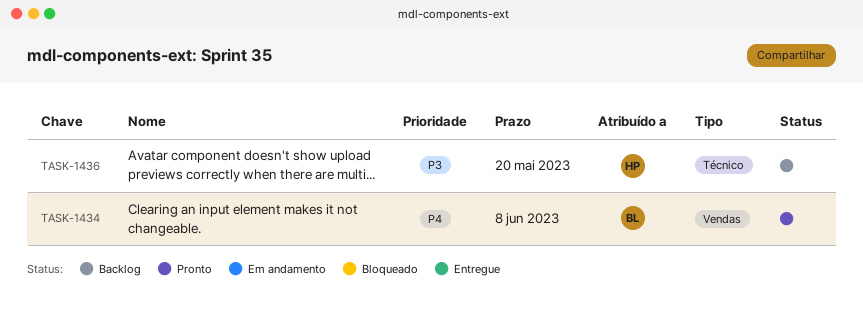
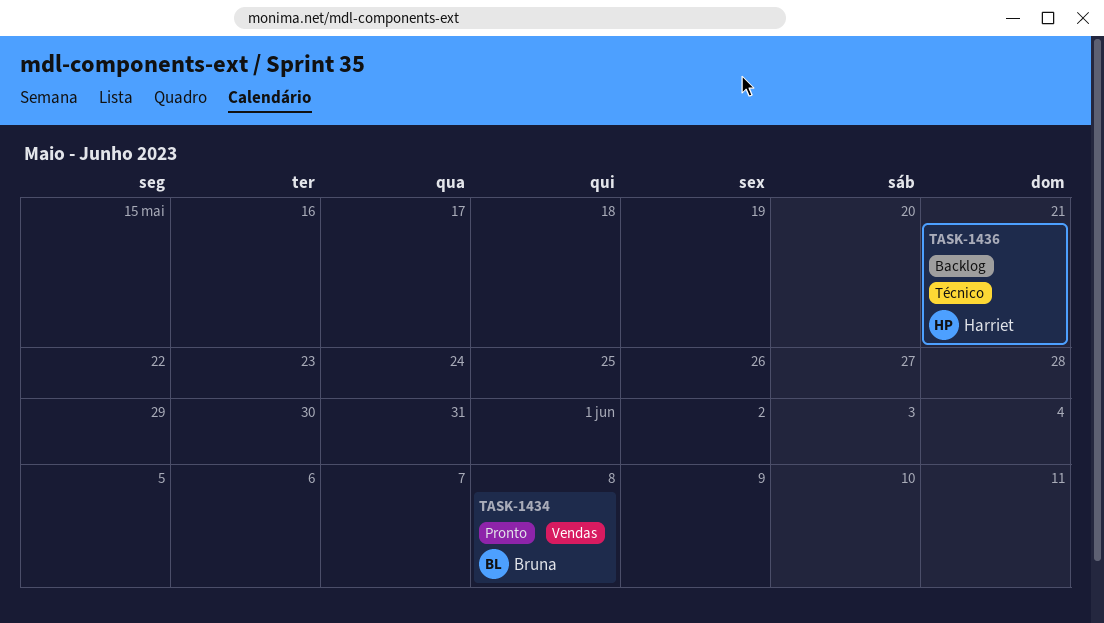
TASK-1436, due: May 20 -> May 21

